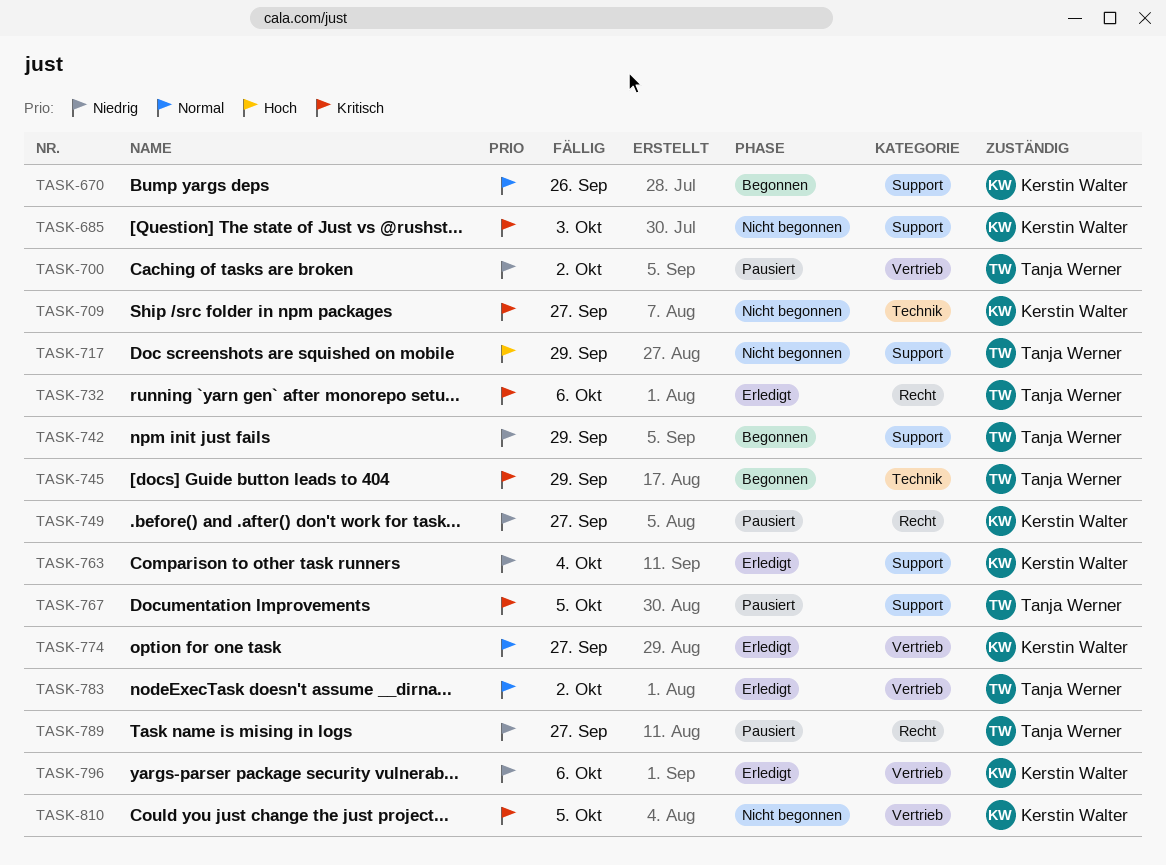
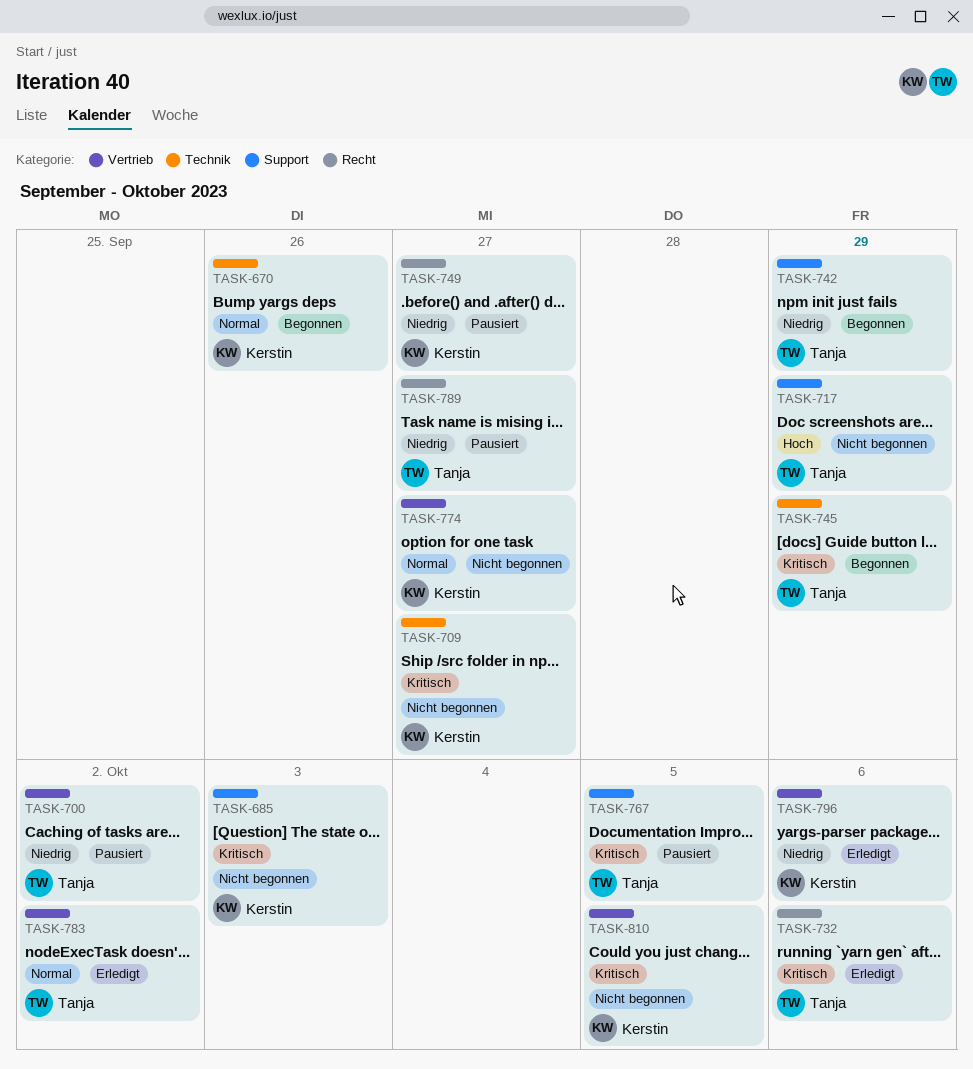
TASK-670, label: Support -> Technik
TASK-763: present -> none
TASK-774, status: Erledigt -> Nicht begonnen

